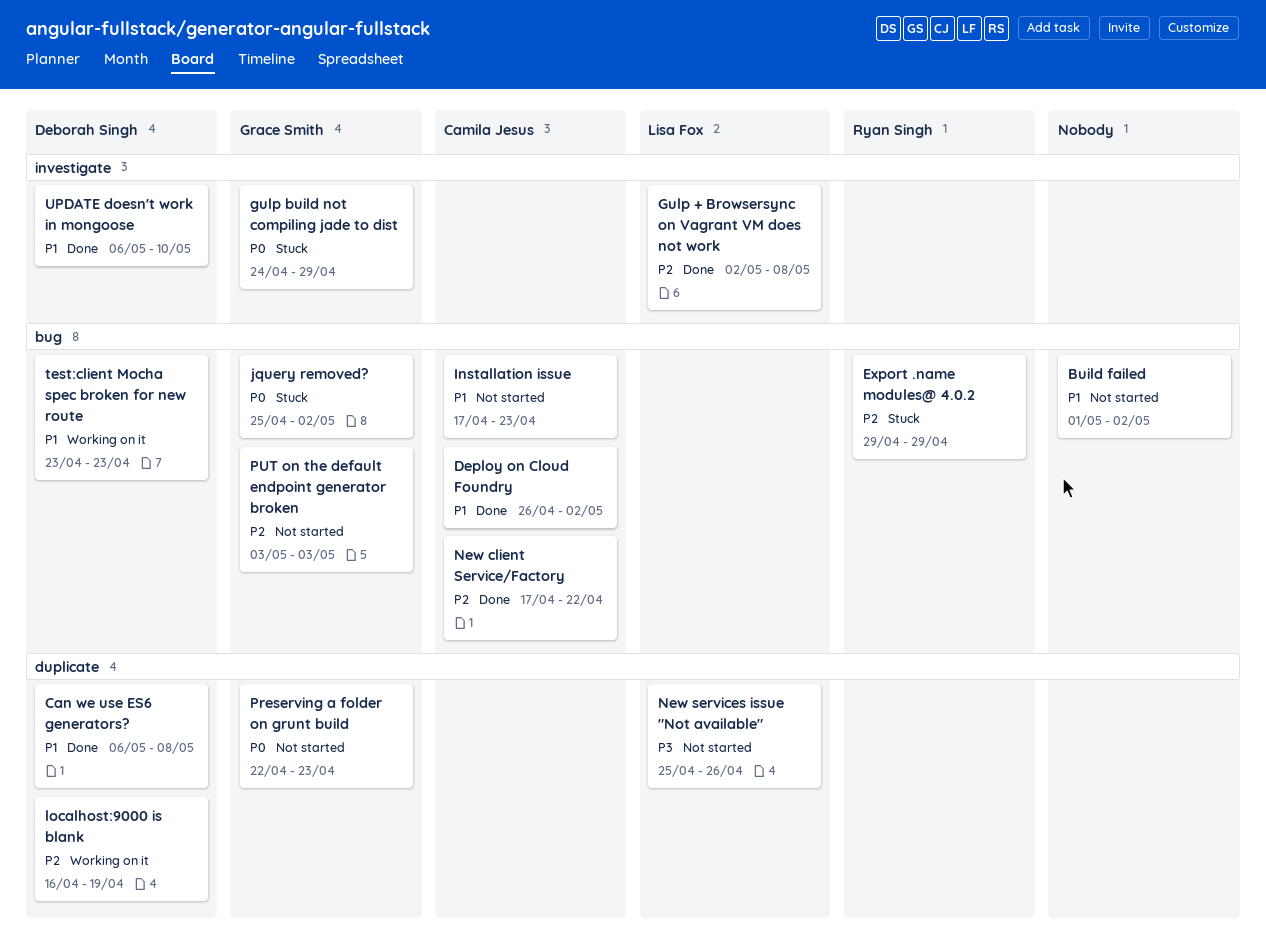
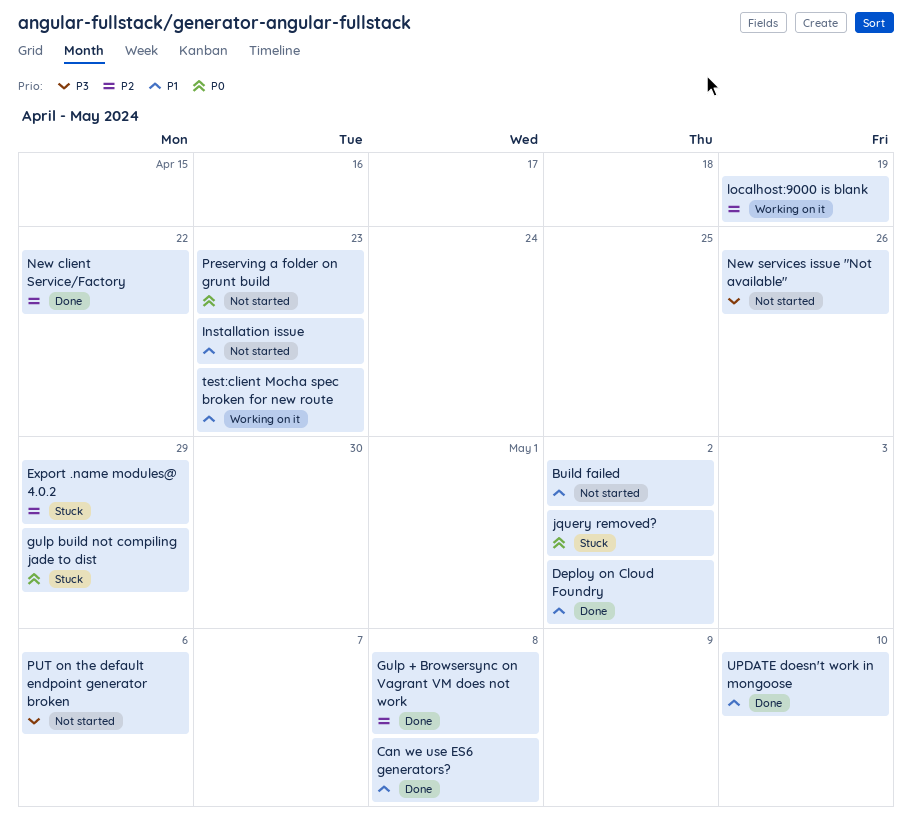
PUT on the default endpoint generator broken, priority: P2 -> P3
PUT on the default endpoint generator broken, due: May 3 -> May 6

